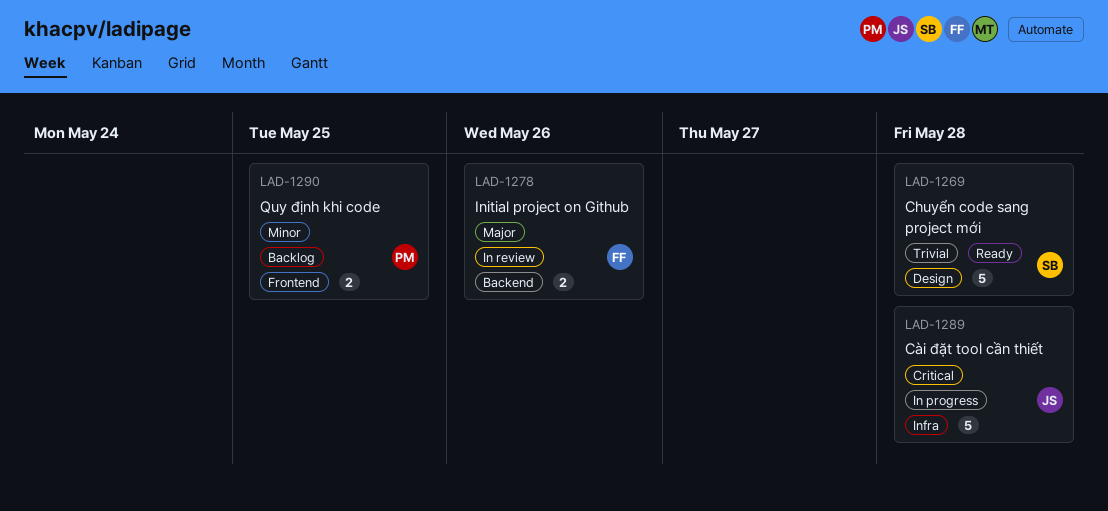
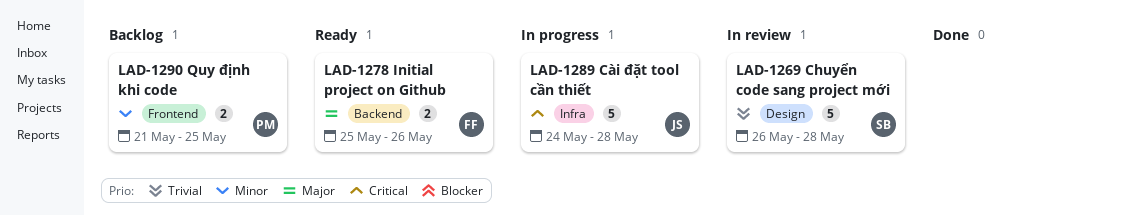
LAD-1269, status: Ready -> In review
LAD-1278, status: In review -> Ready

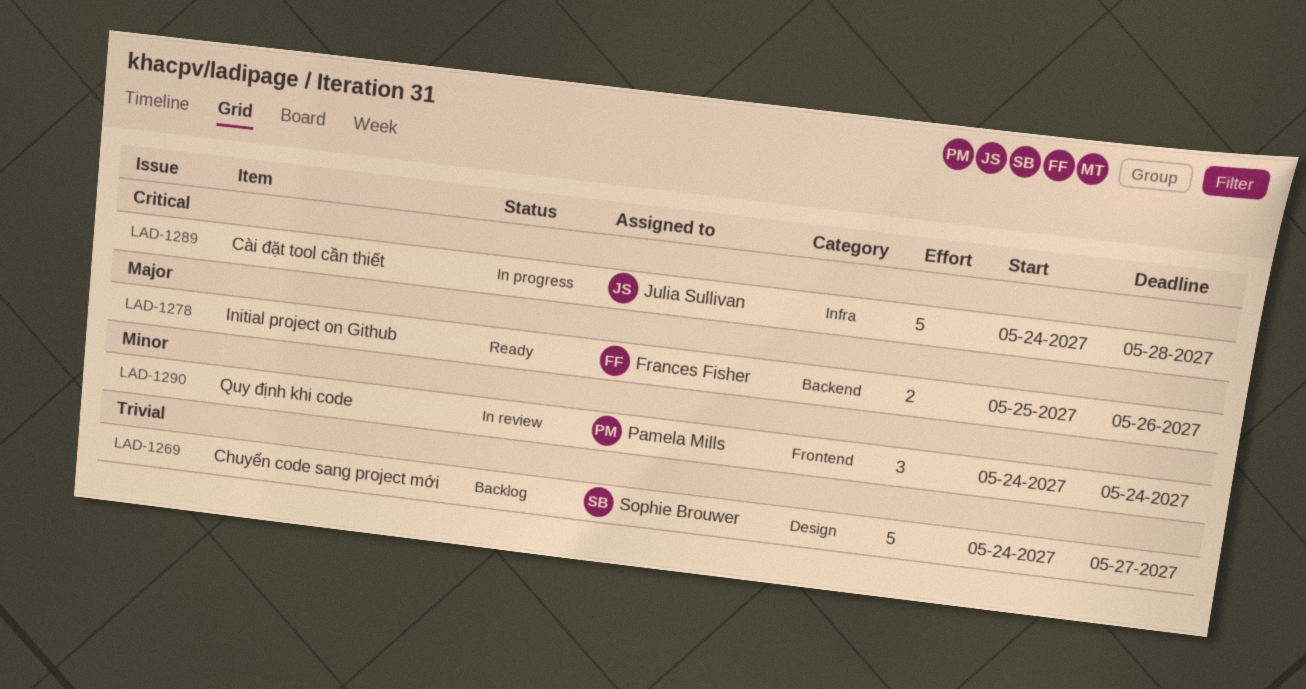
LAD-1269, status: In review -> Backlog
LAD-1269, start: May 26 -> May 24
LAD-1269, due: May 28 -> May 27
LAD-1290, status: Backlog -> In review
LAD-1290, estimate: 2 -> 3
LAD-1290, start: May 21 -> May 24
LAD-1290, due: May 25 -> May 24

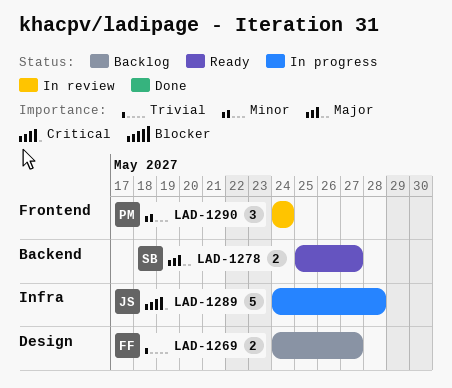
LAD-1269, owner: Sophie Brouwer -> Frances Fisher
LAD-1269, estimate: 5 -> 2
LAD-1278, owner: Frances Fisher -> Sophie Brouwer
LAD-1278, due: May 26 -> May 27

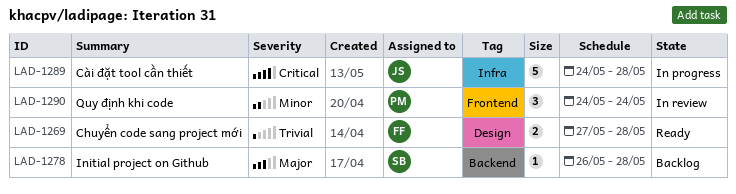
LAD-1269, status: Backlog -> Ready
LAD-1269, start: May 24 -> May 27
LAD-1269, due: May 27 -> May 28
LAD-1278, status: Ready -> Backlog
LAD-1278, estimate: 2 -> 1
LAD-1278, start: May 25 -> May 26
LAD-1278, due: May 27 -> May 28

